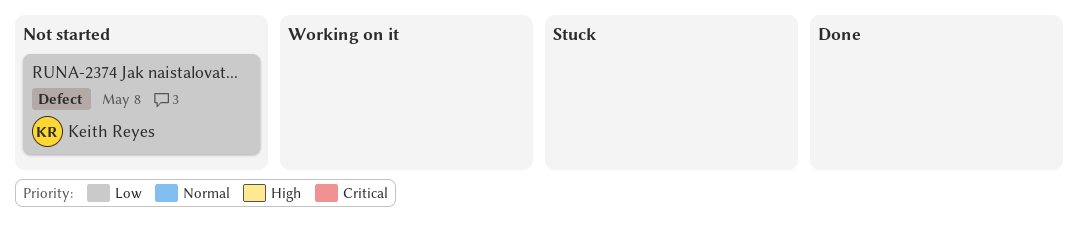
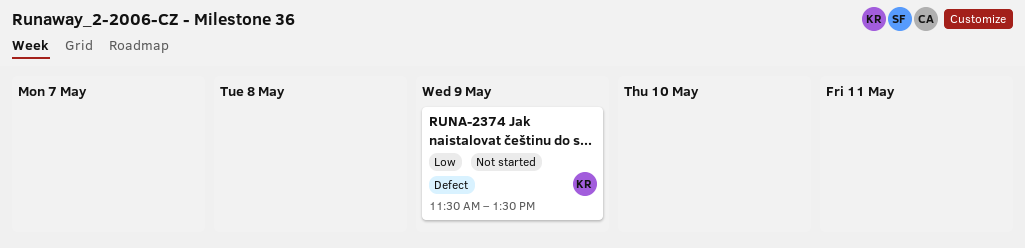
RUNA-2374, day: May 8 -> May 9

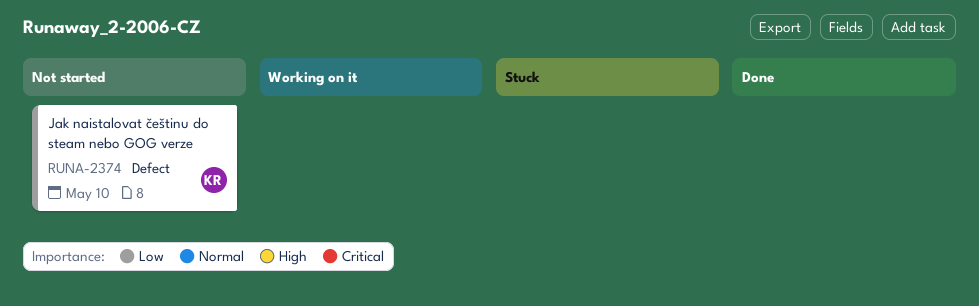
RUNA-2374, day: May 9 -> May 10

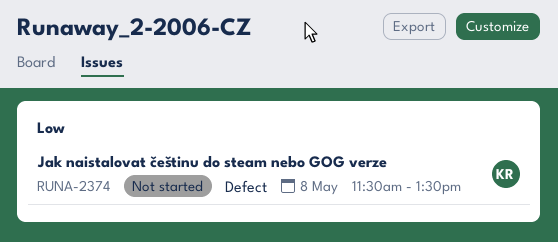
RUNA-2374, day: May 10 -> May 8

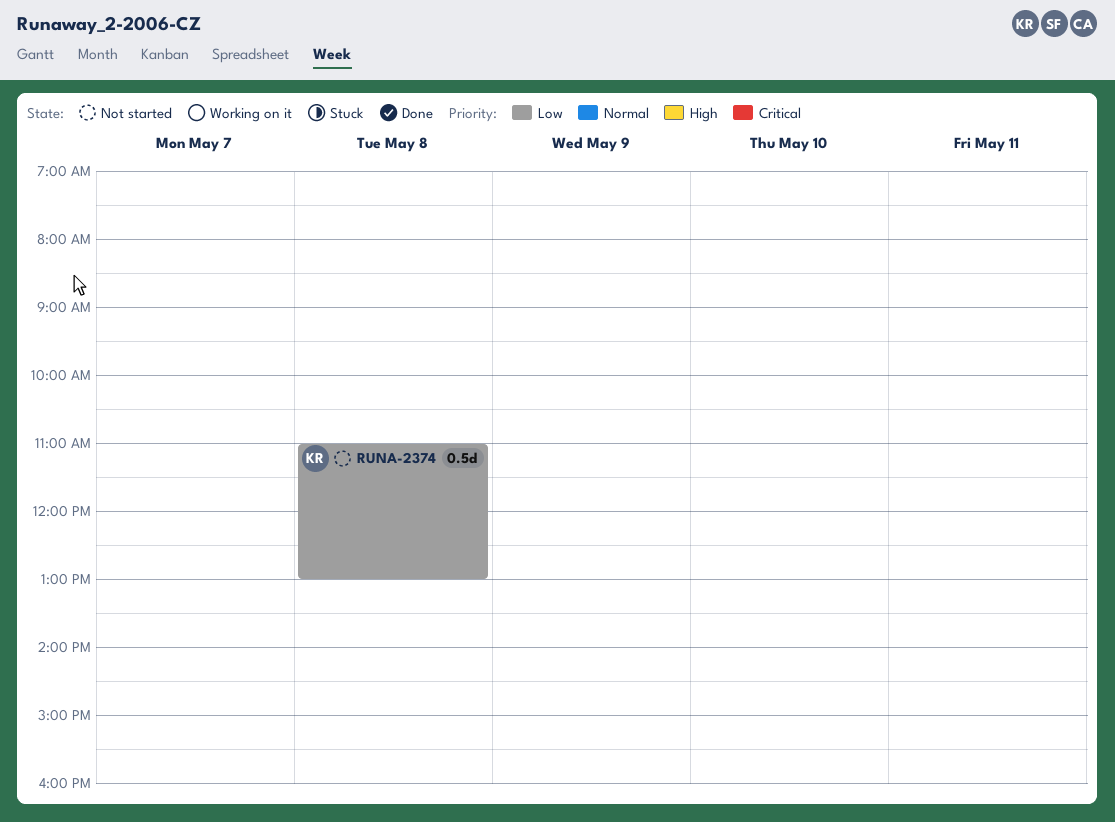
RUNA-2374, begins: 11:30 -> 11:00
RUNA-2374, ends: 13:30 -> 13:00

